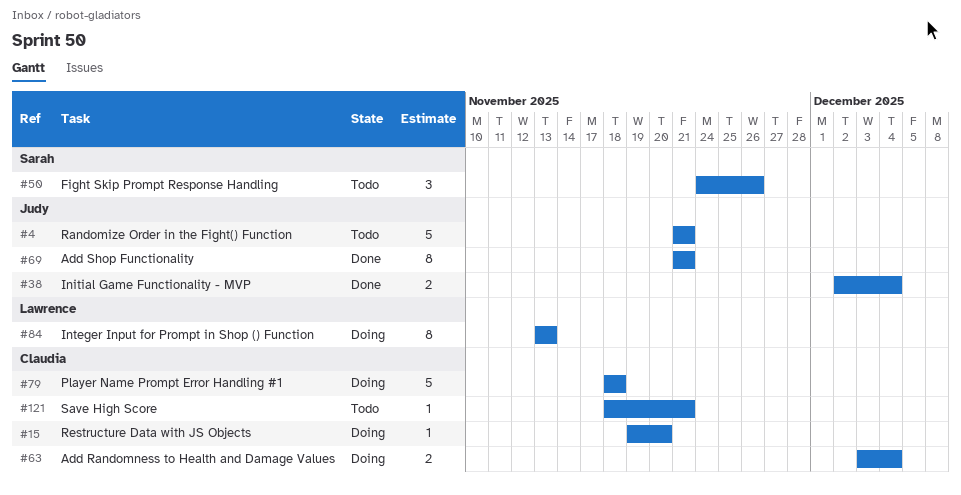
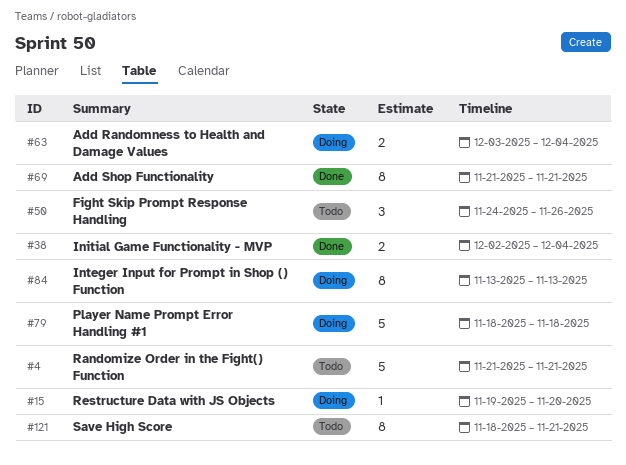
#121, estimate: 1 -> 8

